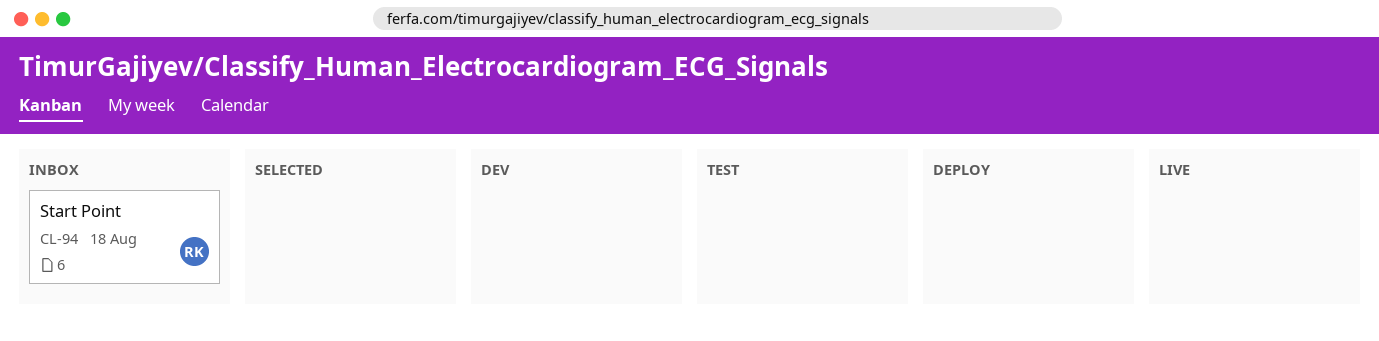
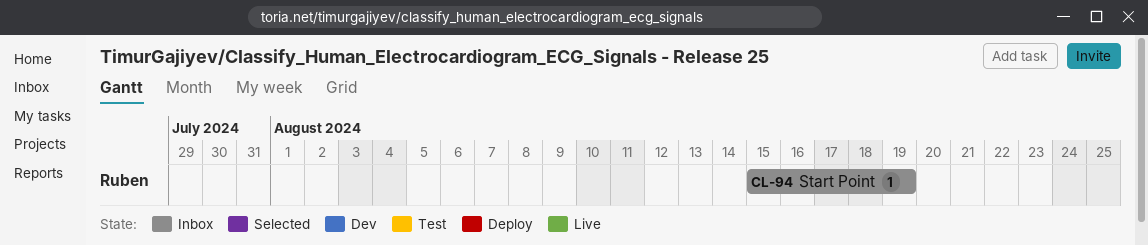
CL-94, due: Aug 18 -> Aug 19

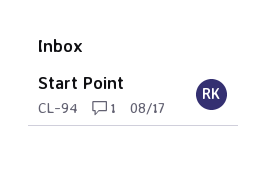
CL-94, due: Aug 19 -> Aug 17

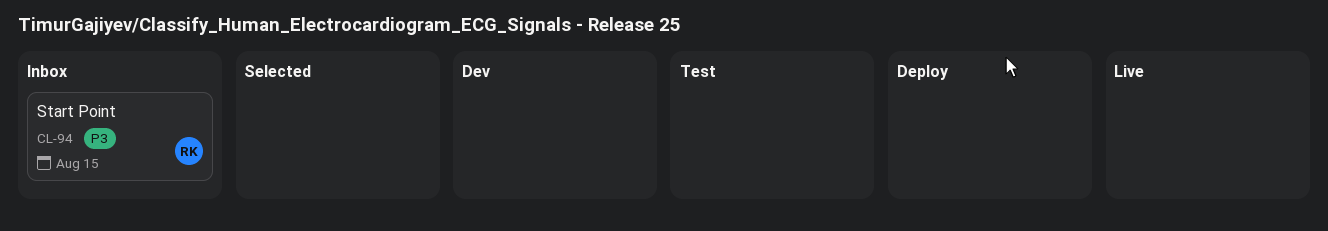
CL-94, due: Aug 17 -> Aug 15

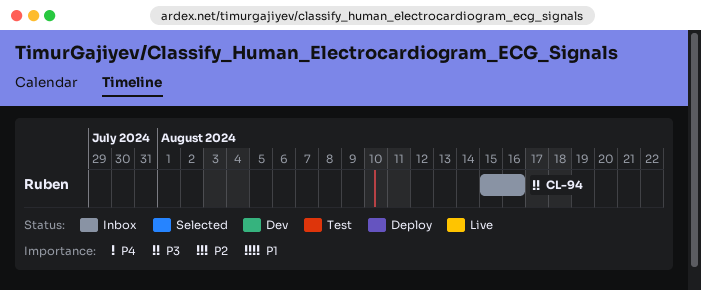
CL-94, due: Aug 15 -> Aug 16

